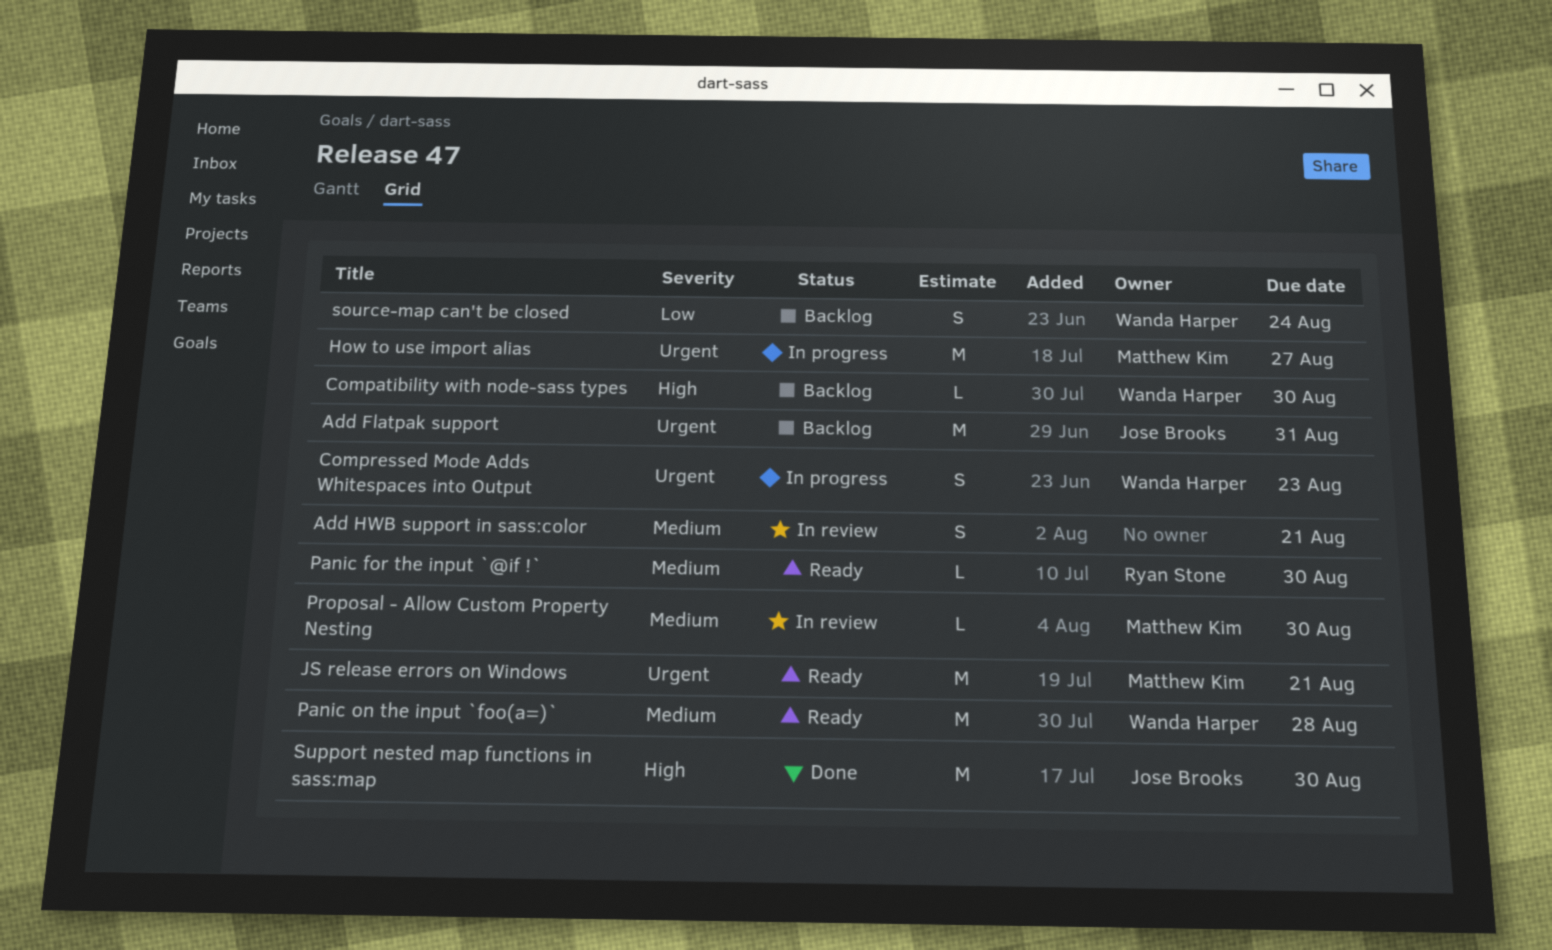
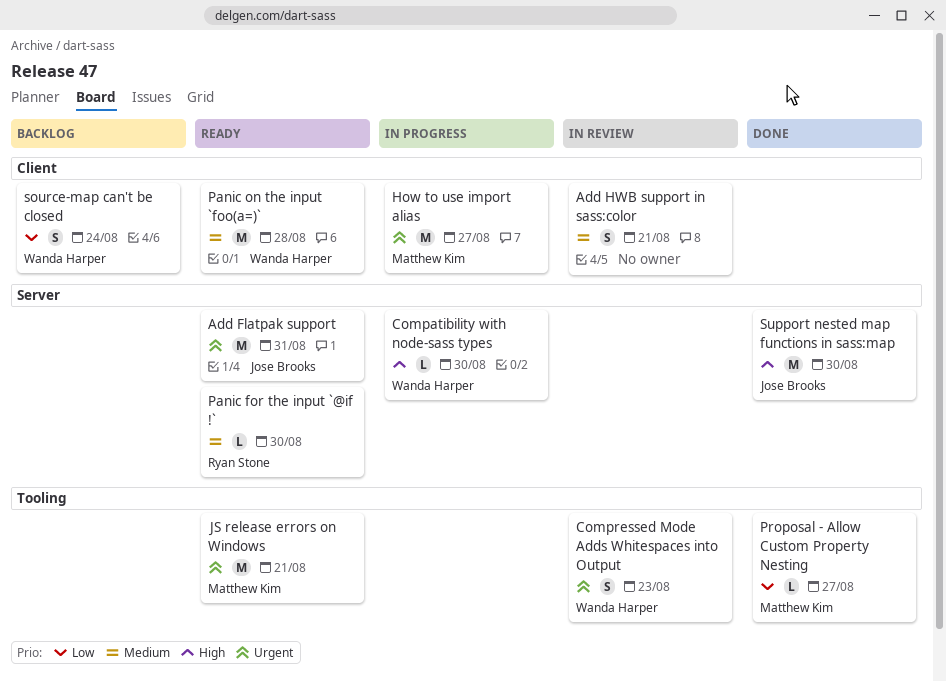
Add Flatpak support, status: Backlog -> Ready
Compatibility with node-sass types, status: Backlog -> In progress
Compressed Mode Adds Whitespaces into Output, status: In progress -> In review
Proposal - Allow Custom Property Nesting, status: In review -> Done
Proposal - Allow Custom Property Nesting, priority: Medium -> Low
Proposal - Allow Custom Property Nesting, due: Aug 30 -> Aug 27

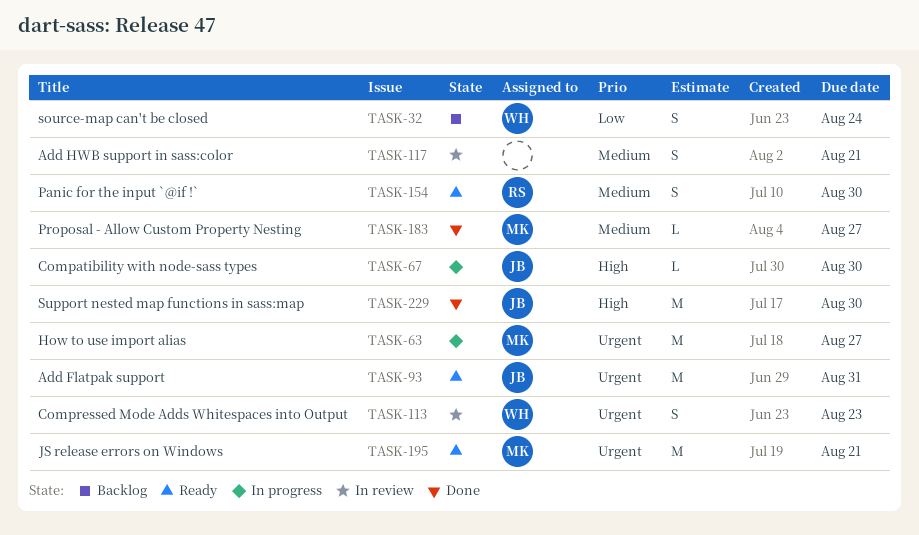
Compatibility with node-sass types, owner: Wanda Harper -> Jose Brooks
Panic for the input `@if !`, estimate: L -> S
Panic on the input `foo(a=)`: present -> none
Proposal - Allow Custom Property Nesting, priority: Low -> Medium

